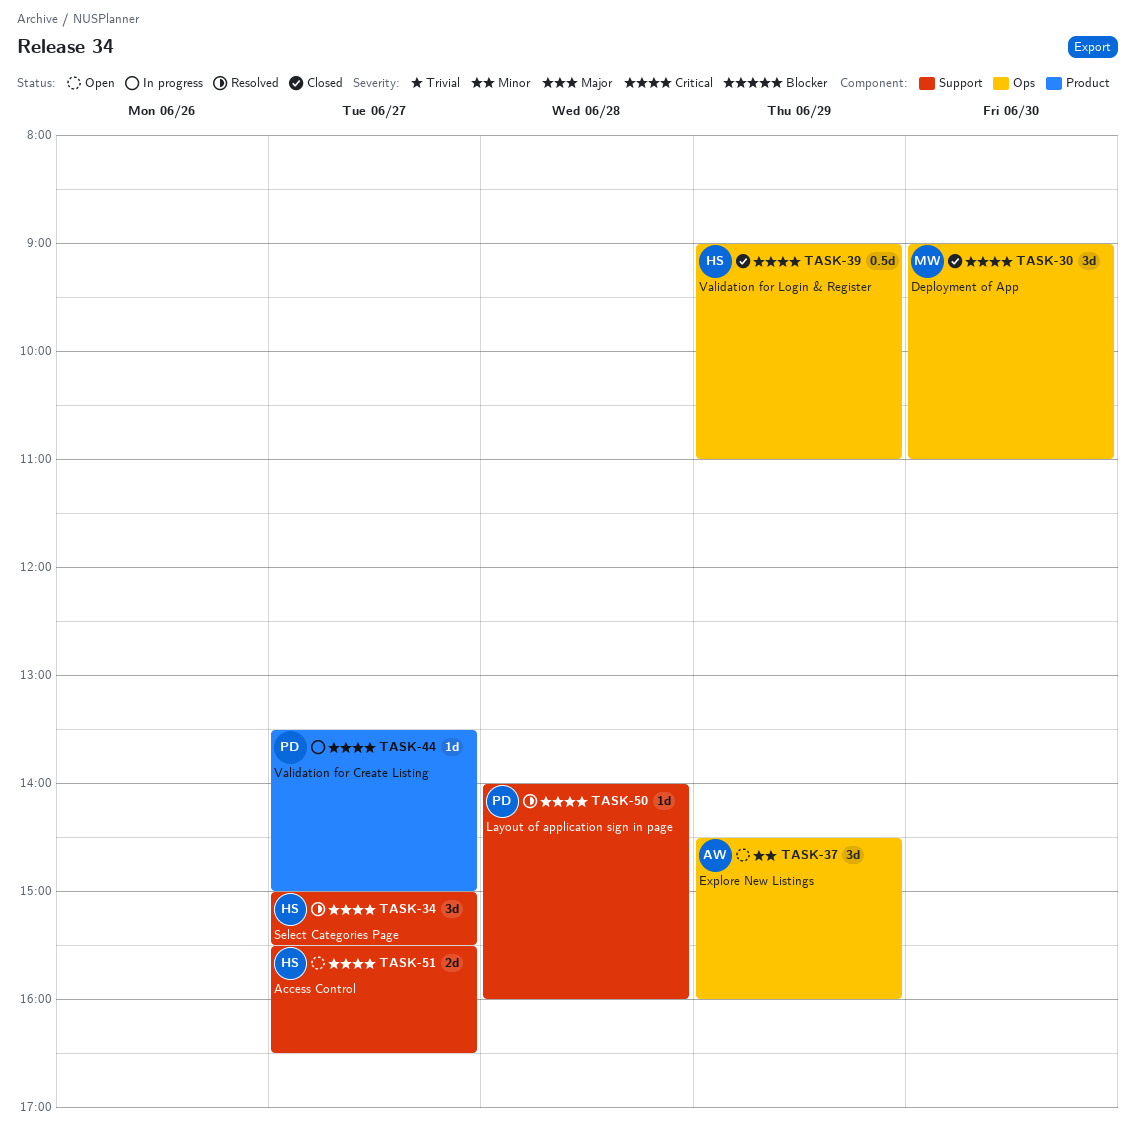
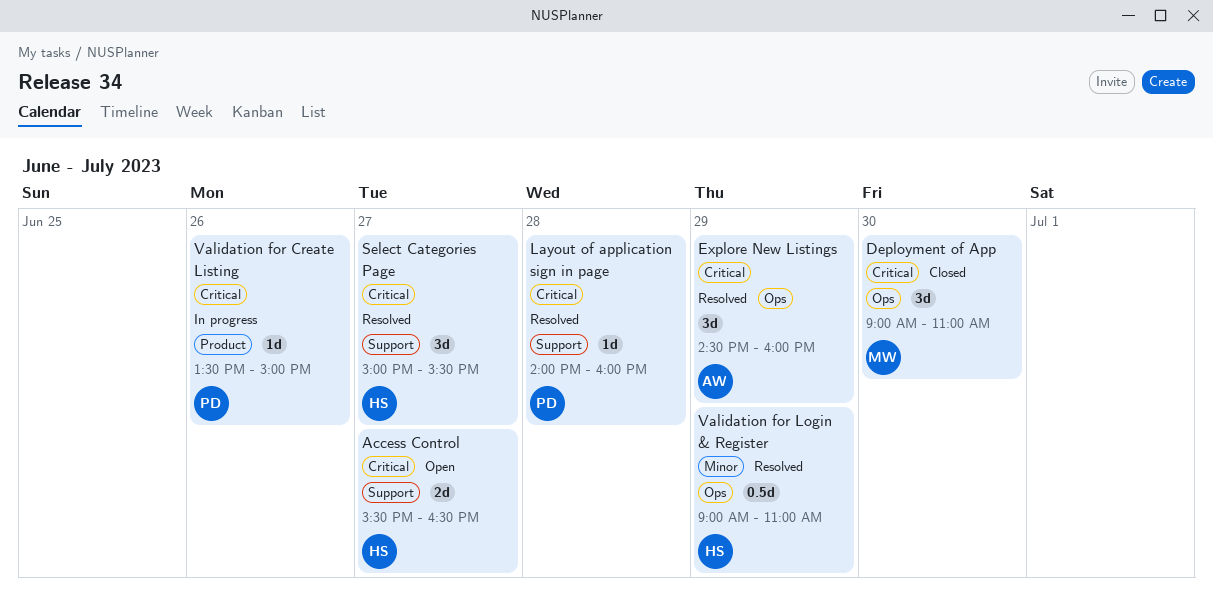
Explore New Listings, status: Open -> Resolved
Explore New Listings, priority: Minor -> Critical
Validation for Create Listing, day: Jun 27 -> Jun 26
Validation for Login & Register, status: Closed -> Resolved
Validation for Login & Register, priority: Critical -> Minor

